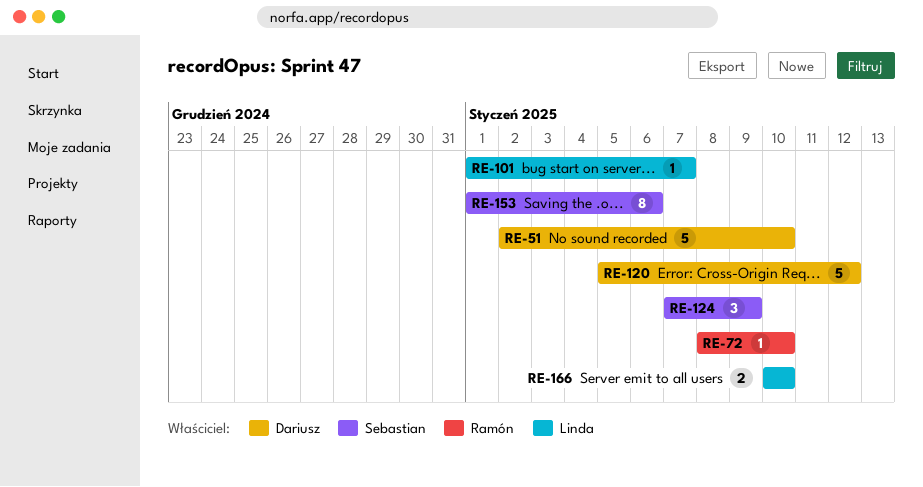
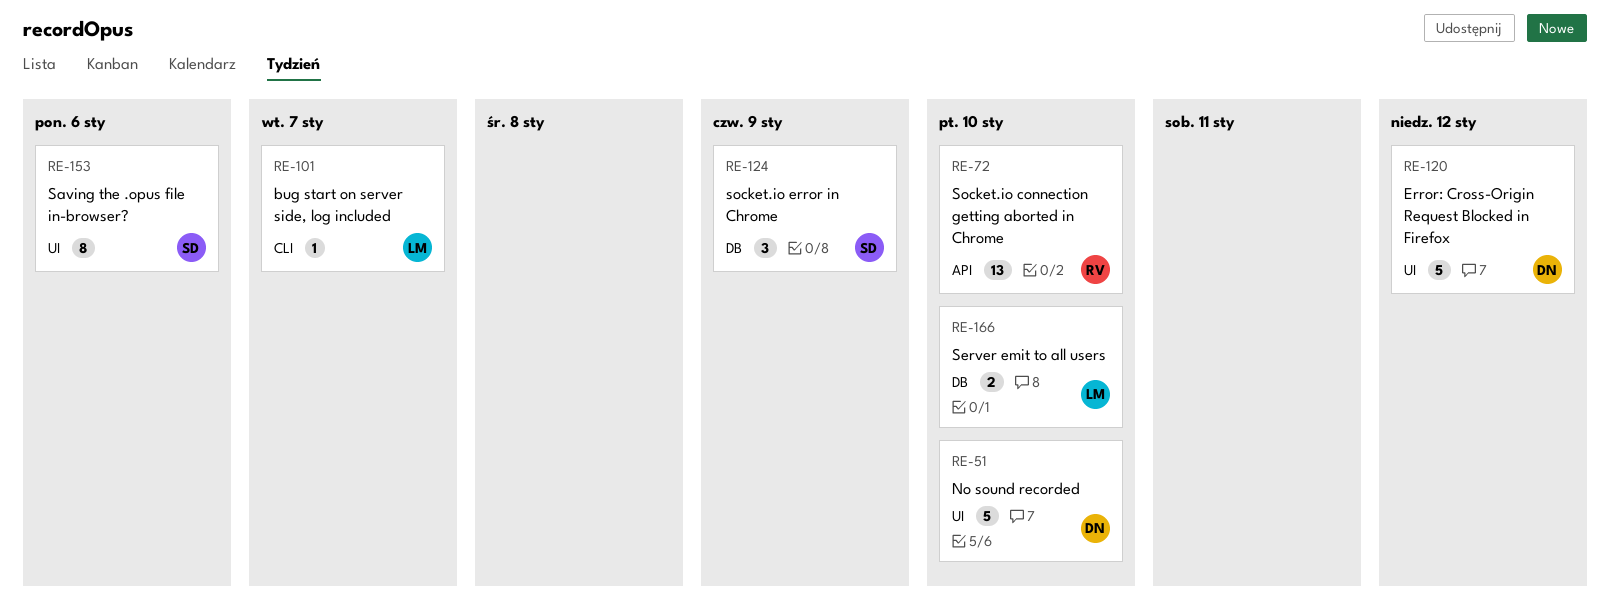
RE-72, estimate: 1 -> 13

